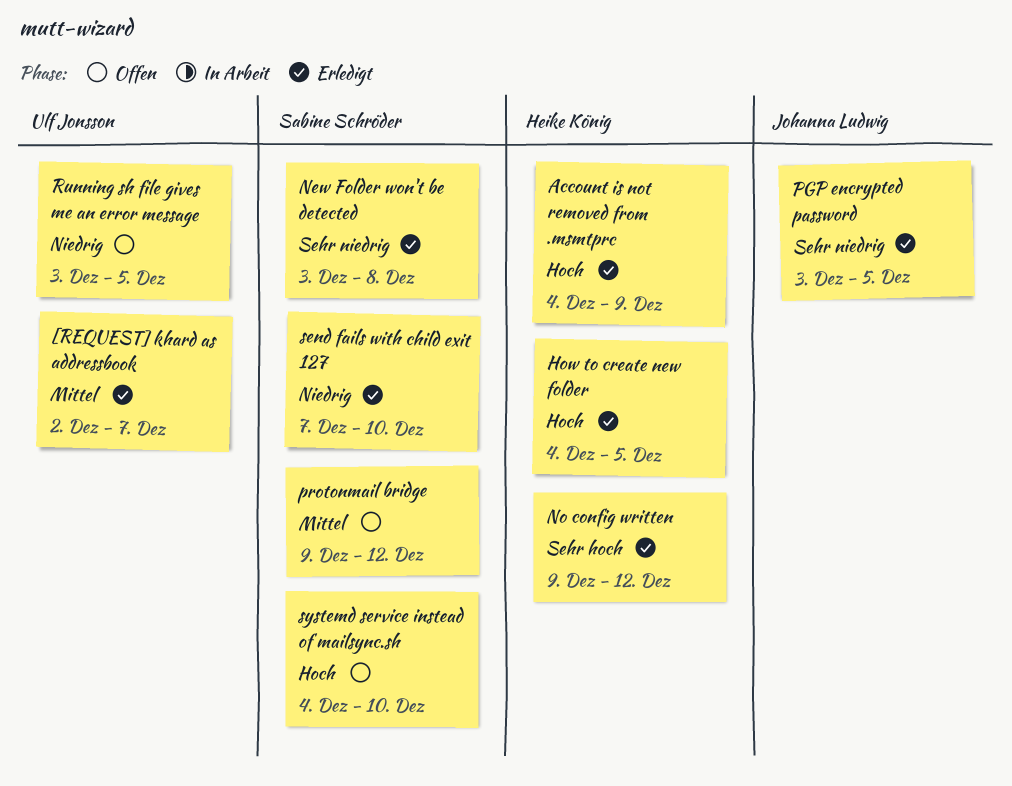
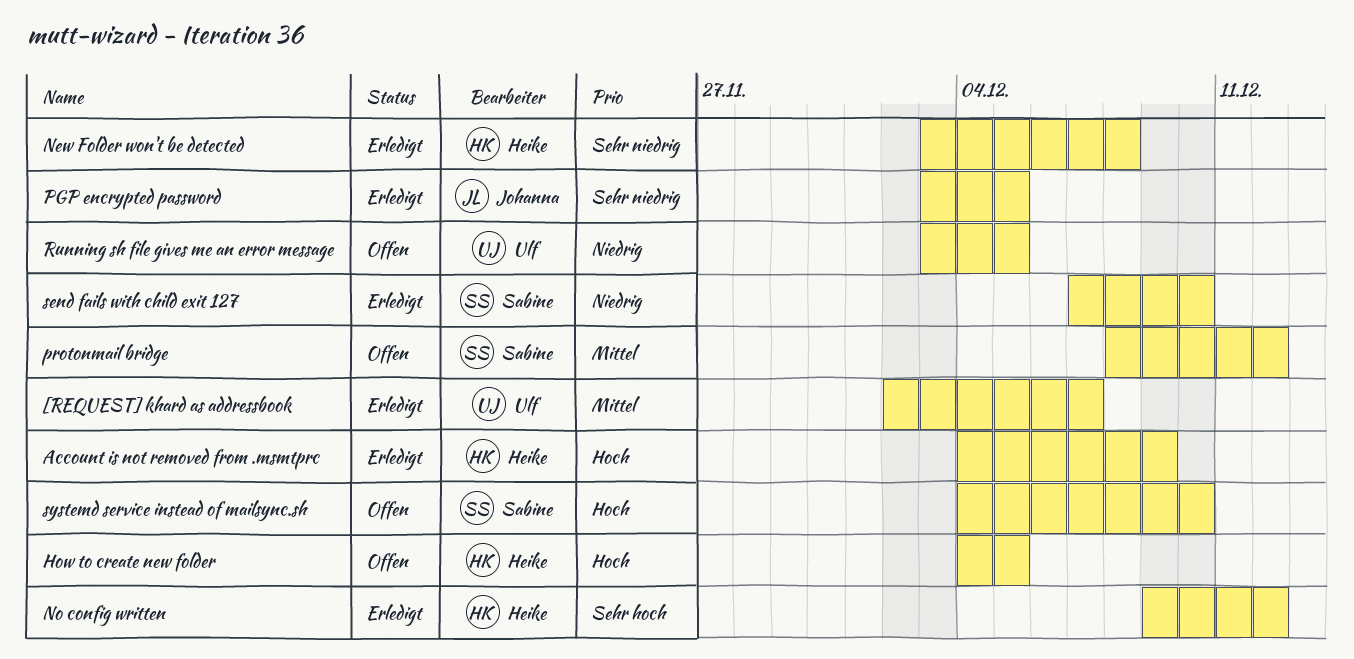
How to create new folder, status: Erledigt -> Offen
New Folder won't be detected, owner: Sabine Schröder -> Heike König
protonmail bridge, start: Dec 9 -> Dec 8

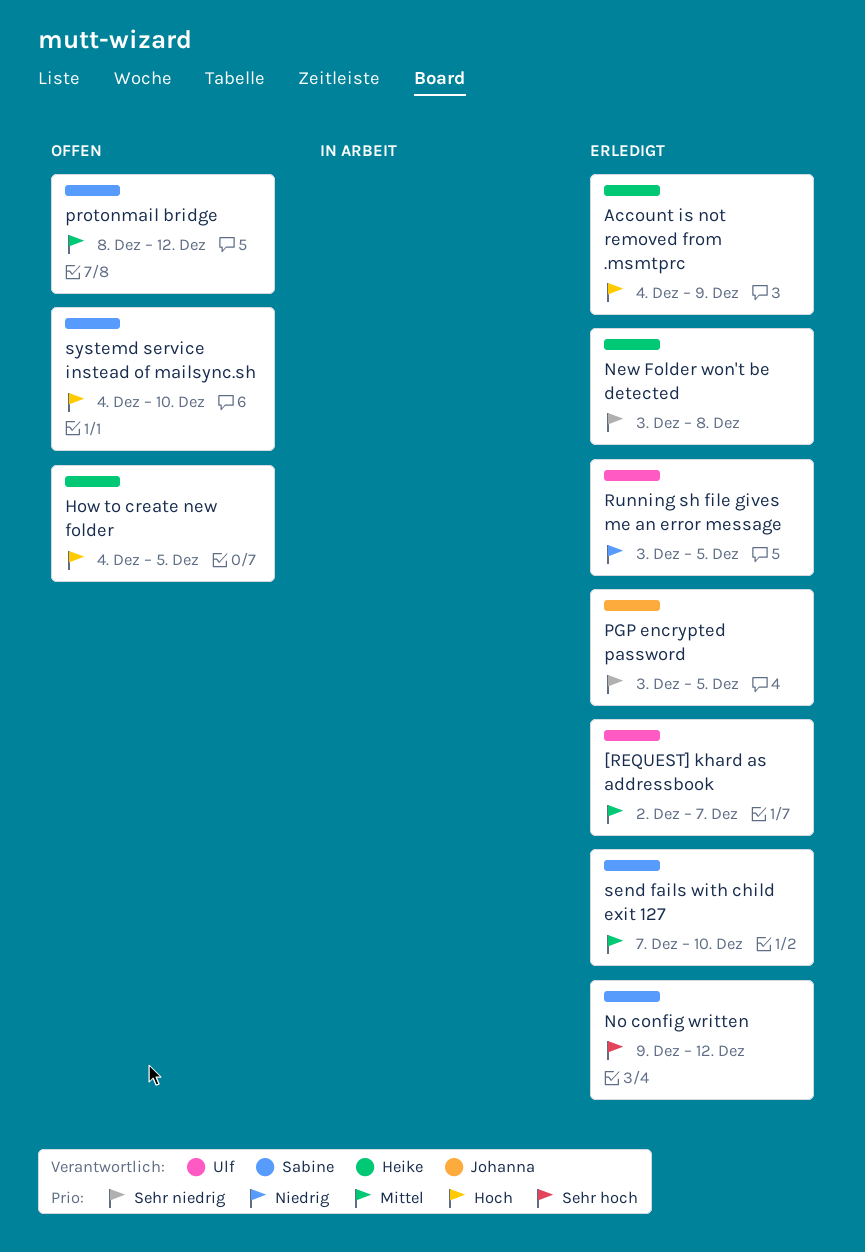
No config written, owner: Heike -> Sabine
Running sh file gives me an error message, status: Offen -> Erledigt
send fails with child exit 127, priority: Niedrig -> Mittel

